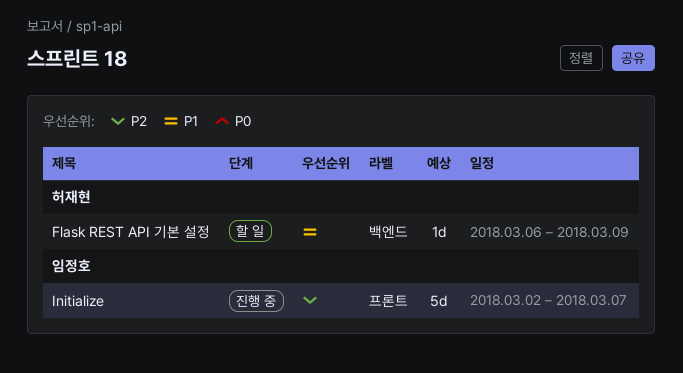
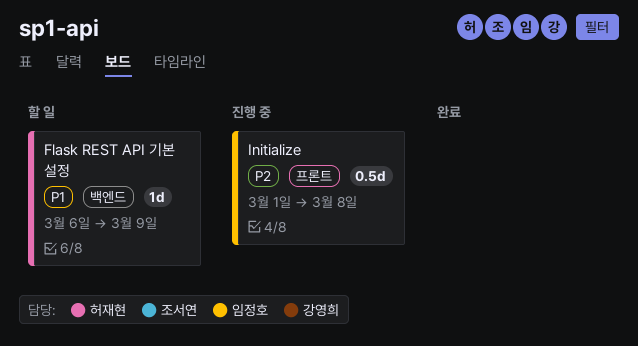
Initialize, estimate: 5d -> 0.5d
Initialize, start: Mar 2 -> Mar 1
Initialize, due: Mar 7 -> Mar 8

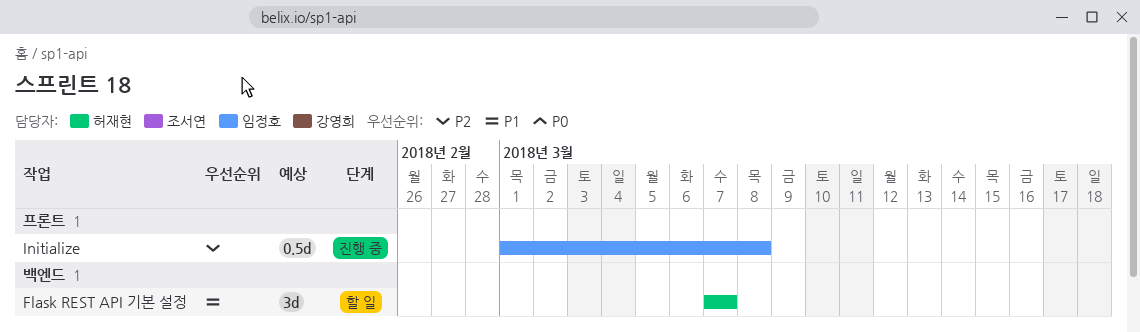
Flask REST API 기본 설정, estimate: 1d -> 3d
Flask REST API 기본 설정, start: Mar 6 -> Mar 7
Flask REST API 기본 설정, due: Mar 9 -> Mar 7

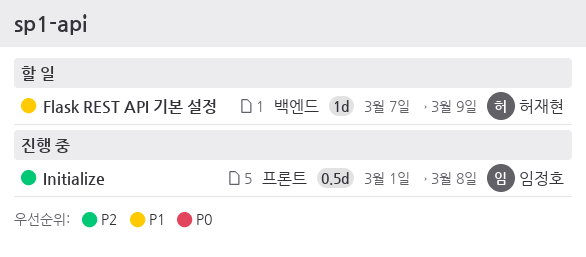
Flask REST API 기본 설정, estimate: 3d -> 1d
Flask REST API 기본 설정, due: Mar 7 -> Mar 9

